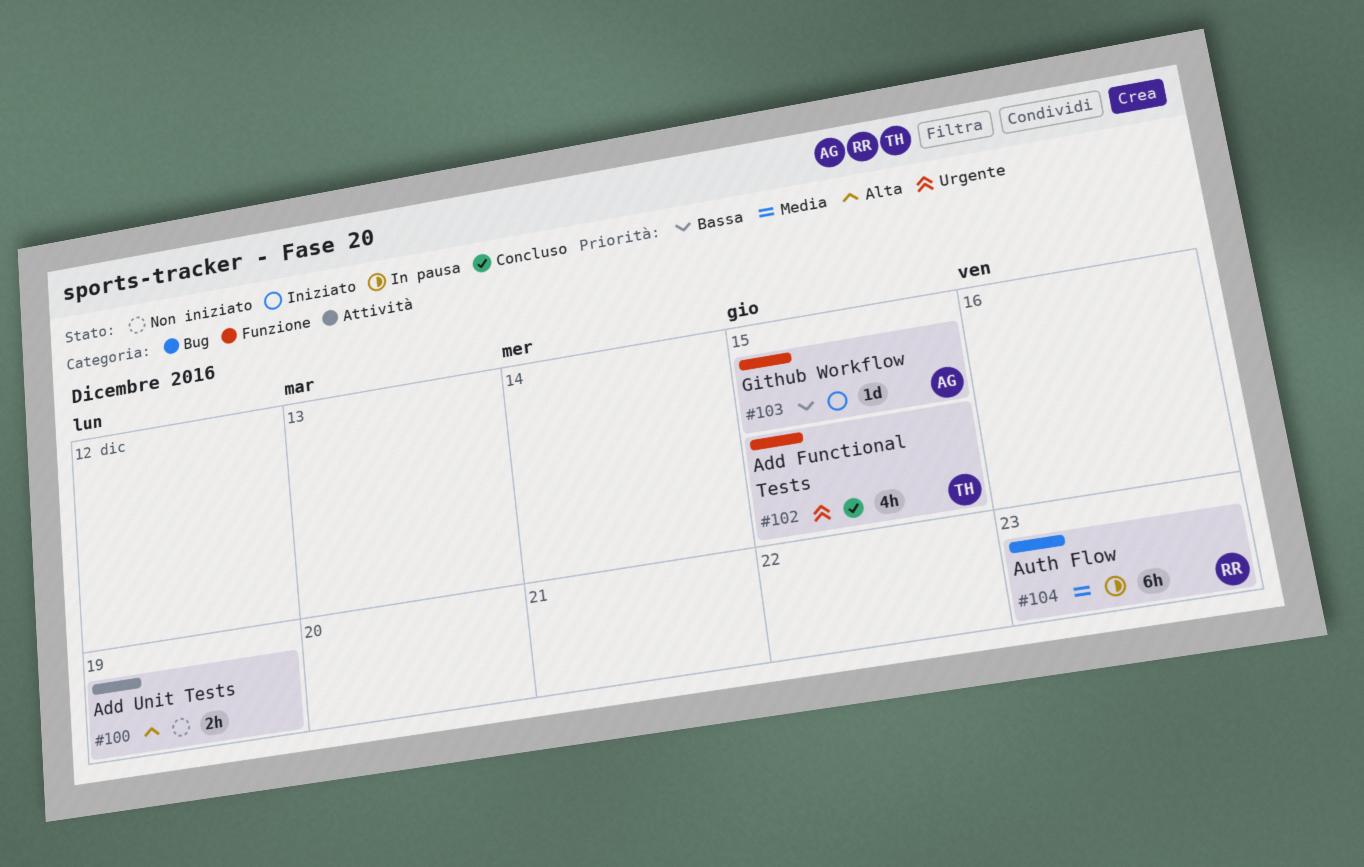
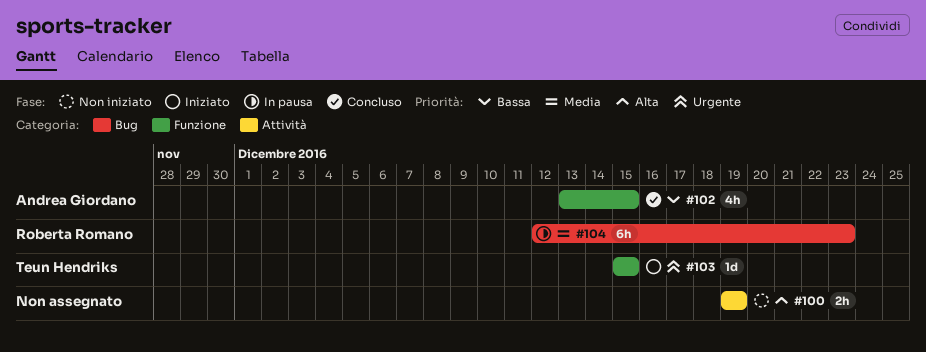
#102, owner: Teun Hendriks -> Andrea Giordano
#102, priority: Urgente -> Bassa
#103, owner: Andrea Giordano -> Teun Hendriks
#103, priority: Bassa -> Urgente

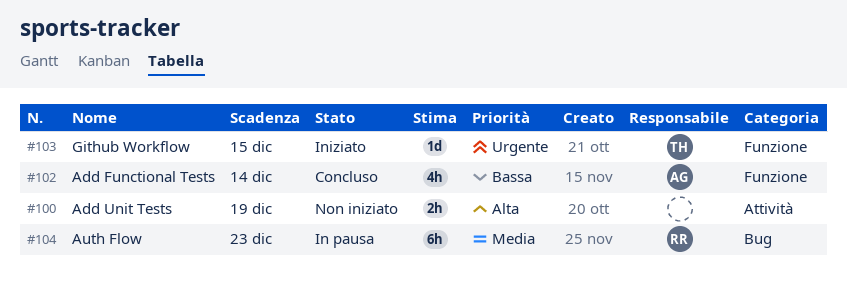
#102, due: Dec 15 -> Dec 14

